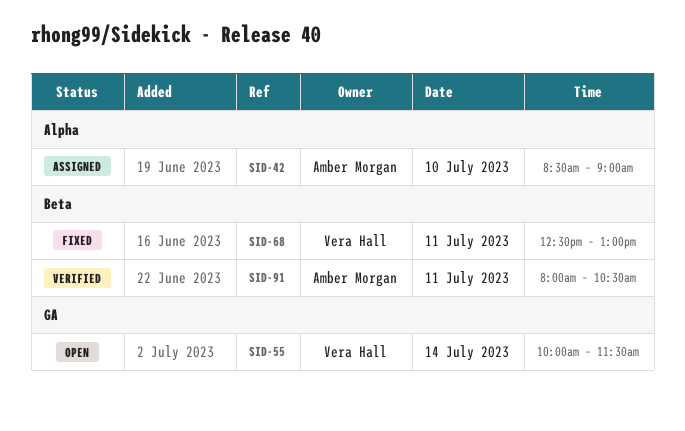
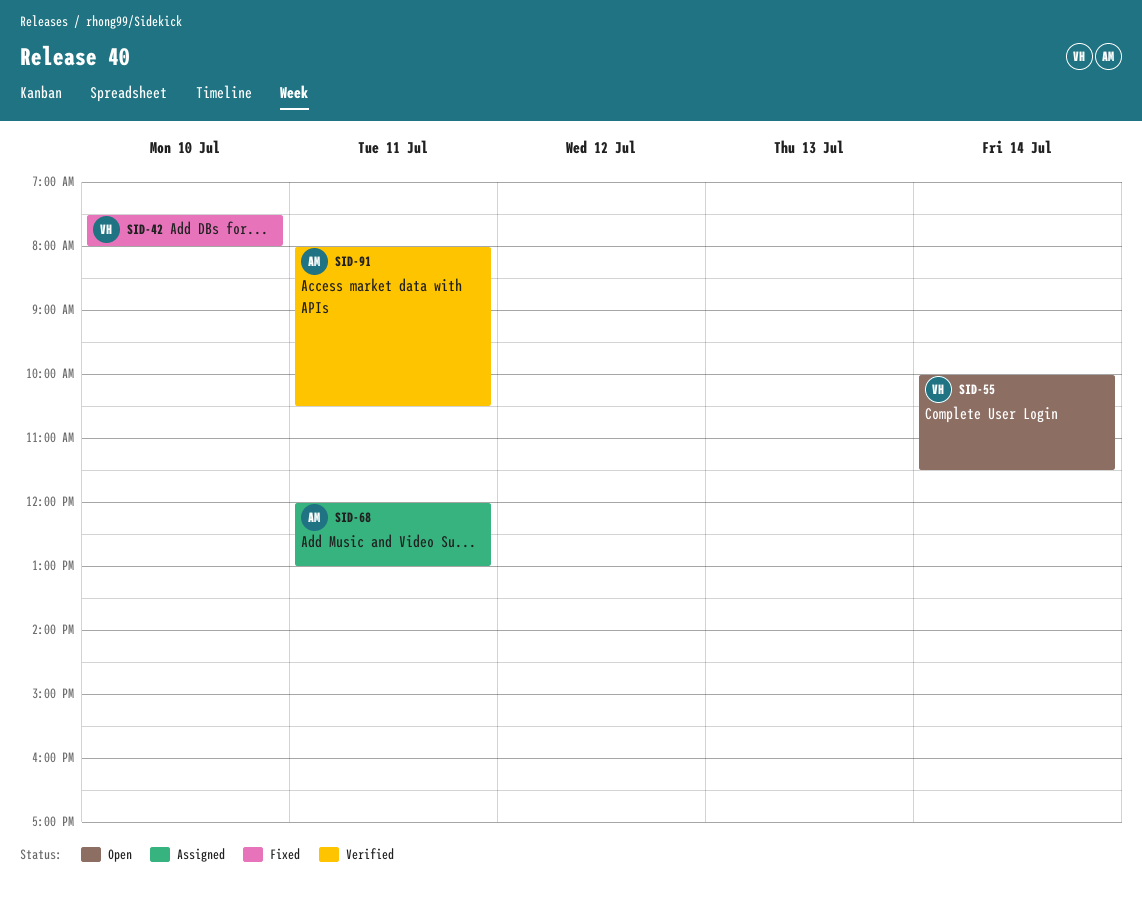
SID-42, status: Assigned -> Fixed
SID-42, owner: Amber Morgan -> Vera Hall
SID-42, begins: 08:30 -> 07:30
SID-42, ends: 09:00 -> 08:00
SID-68, status: Fixed -> Assigned
SID-68, owner: Vera Hall -> Amber Morgan
SID-68, begins: 12:30 -> 12:00

